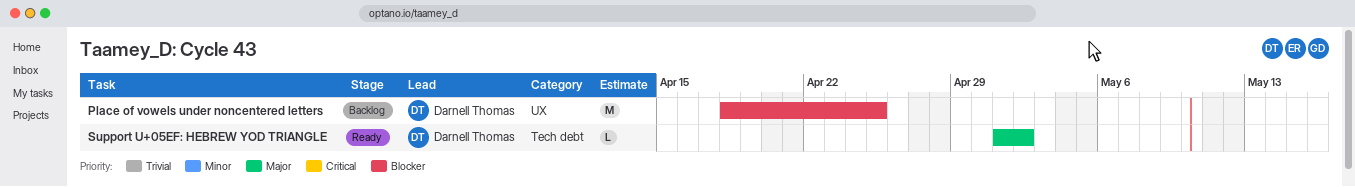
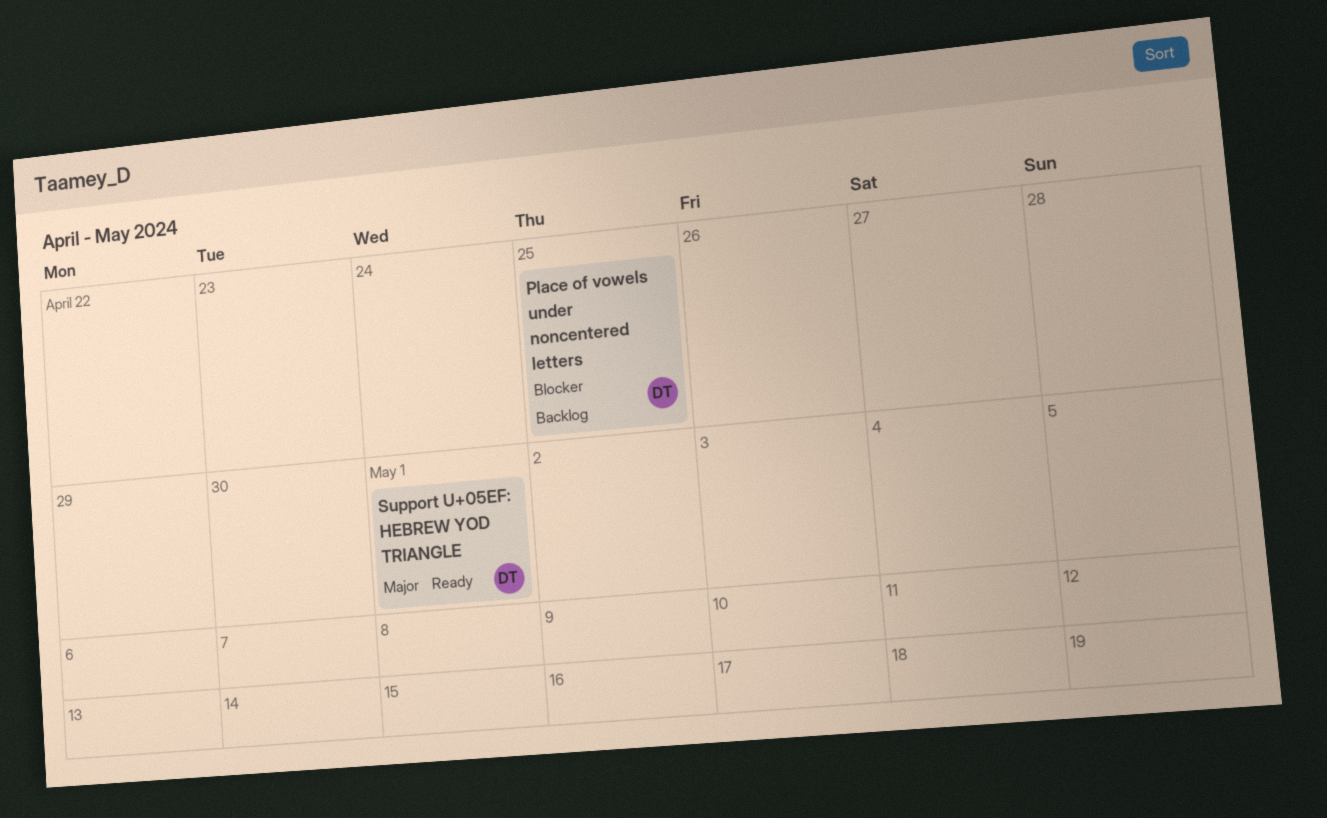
Support U+05EF: HEBREW YOD TRIANGLE, due: May 2 -> May 1

